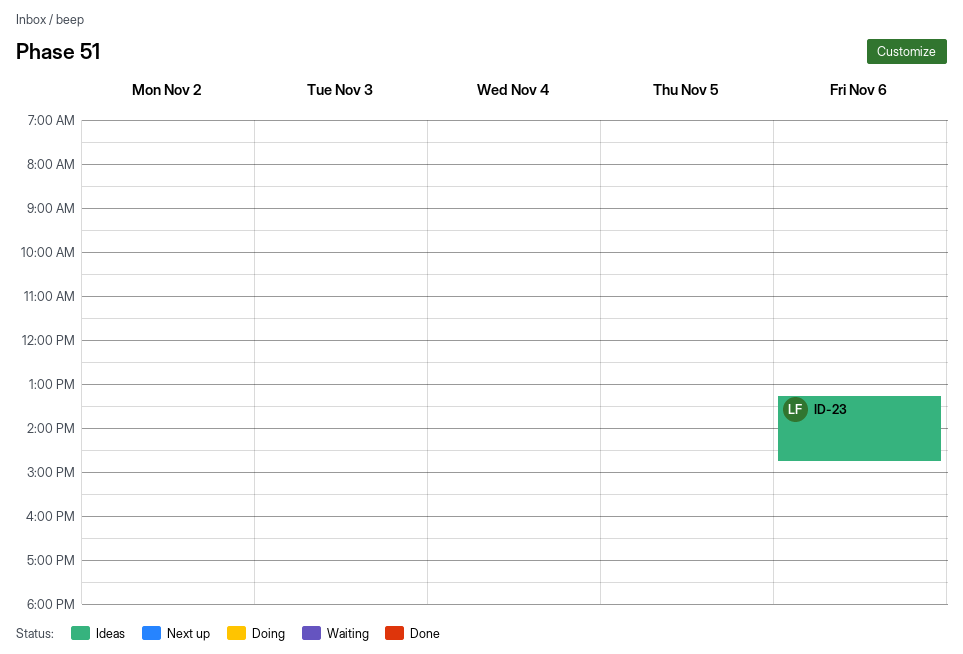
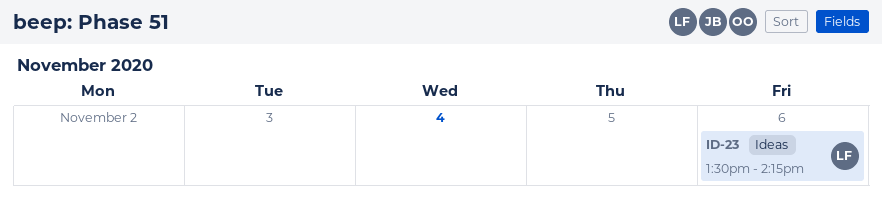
ID-23, begins: 13:15 -> 13:30
ID-23, ends: 14:45 -> 14:15

